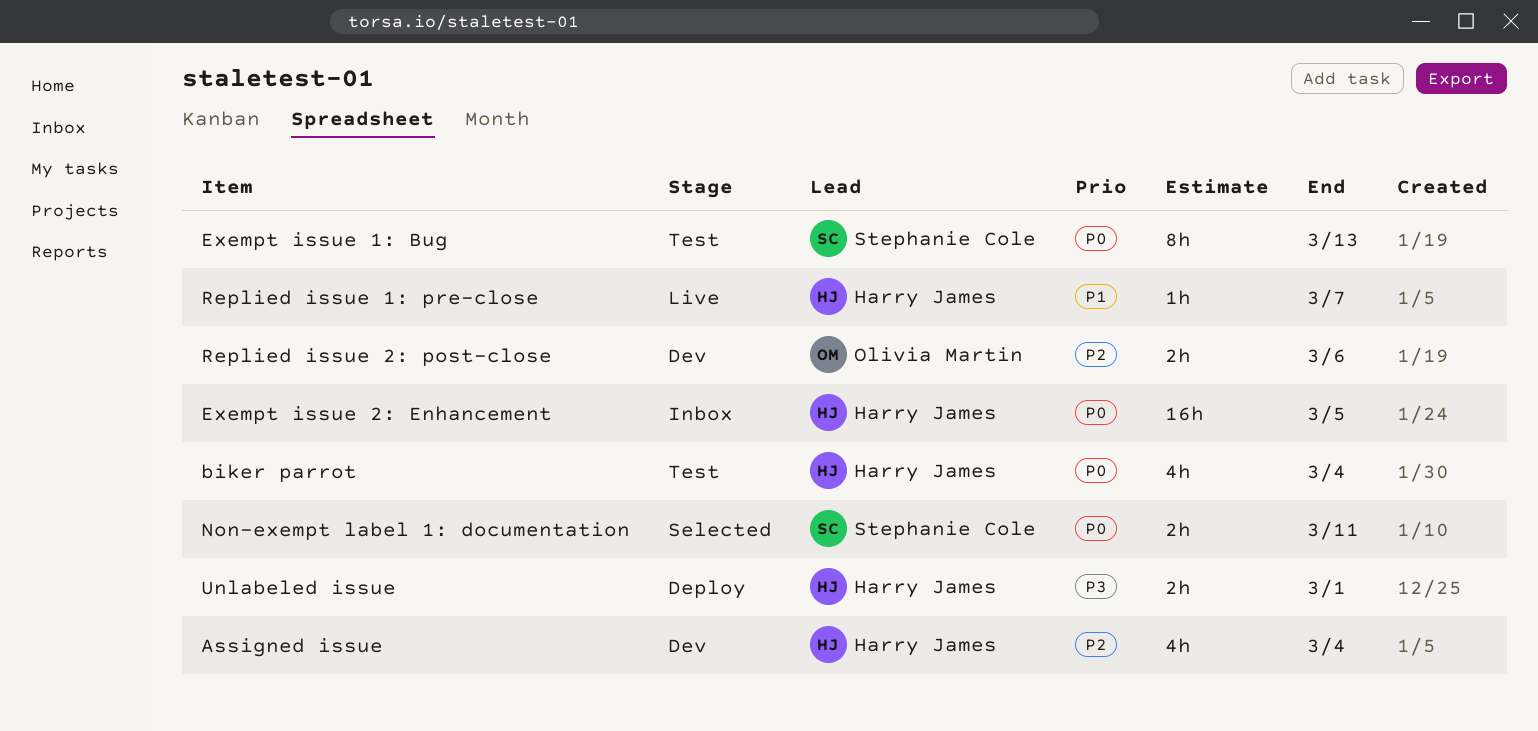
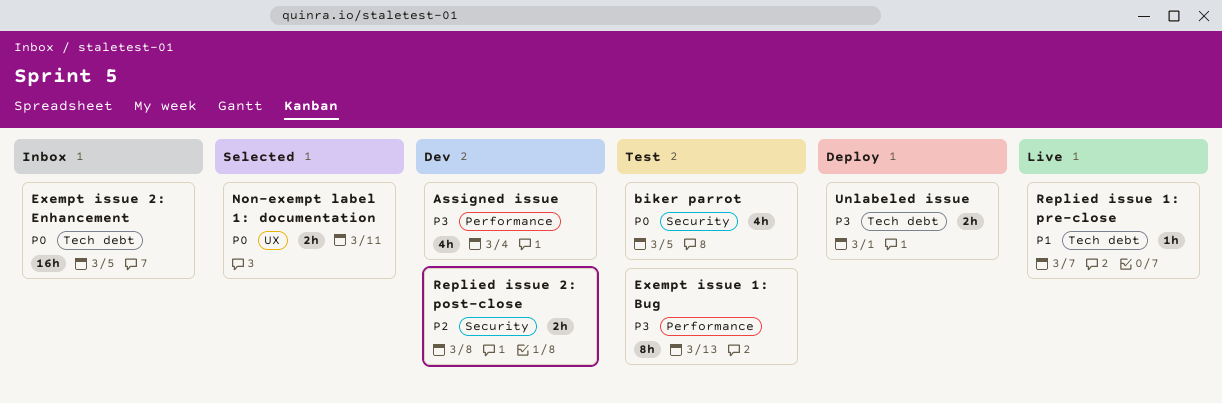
Assigned issue, priority: P2 -> P3
biker parrot, due: Mar 4 -> Mar 5
Exempt issue 1: Bug, priority: P0 -> P3
Replied issue 2: post-close, due: Mar 6 -> Mar 8

